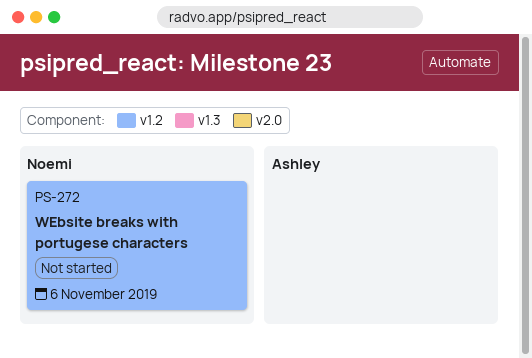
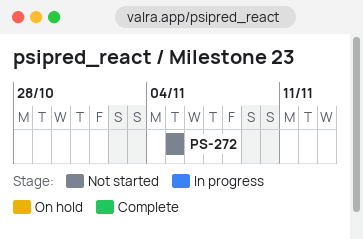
PS-272, due: Nov 6 -> Nov 5

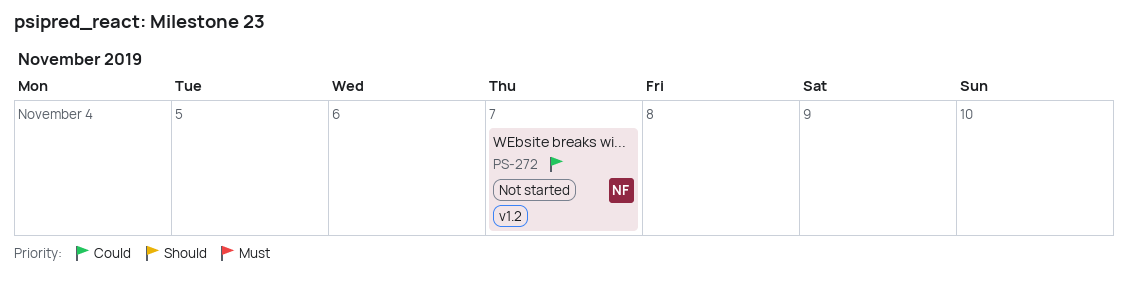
PS-272, due: Nov 5 -> Nov 7

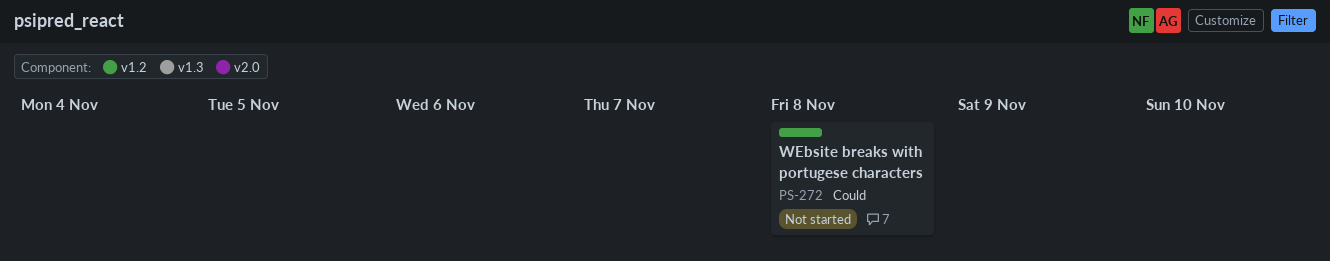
PS-272, due: Nov 7 -> Nov 8

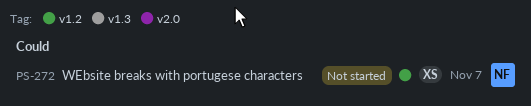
PS-272, due: Nov 8 -> Nov 7

